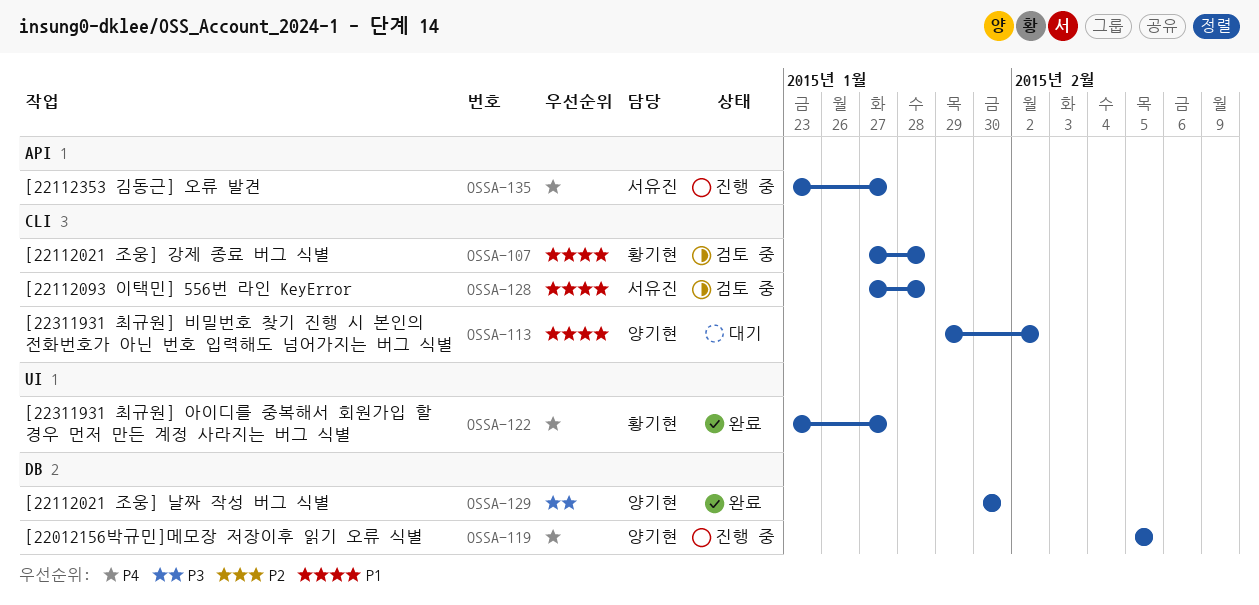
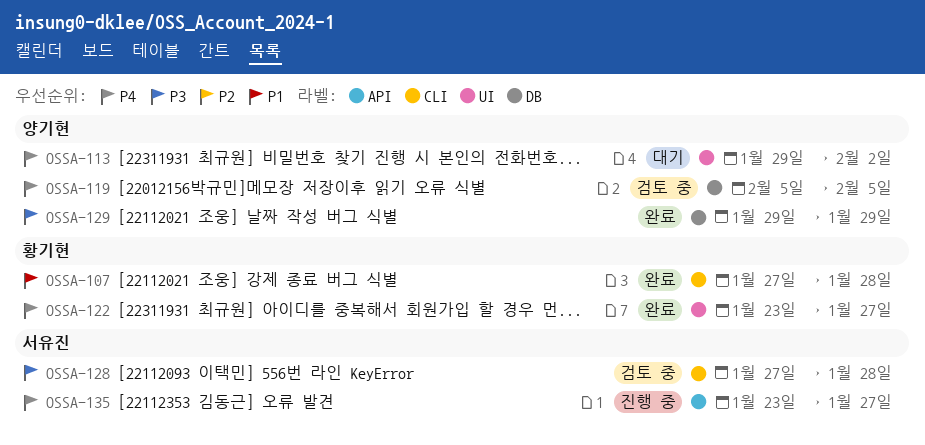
OSSA-107, status: 검토 중 -> 완료
OSSA-113, priority: P1 -> P4
OSSA-113, label: CLI -> UI
OSSA-119, status: 진행 중 -> 검토 중
OSSA-128, priority: P1 -> P3
OSSA-129, start: Jan 30 -> Jan 29
OSSA-129, due: Jan 30 -> Jan 29

